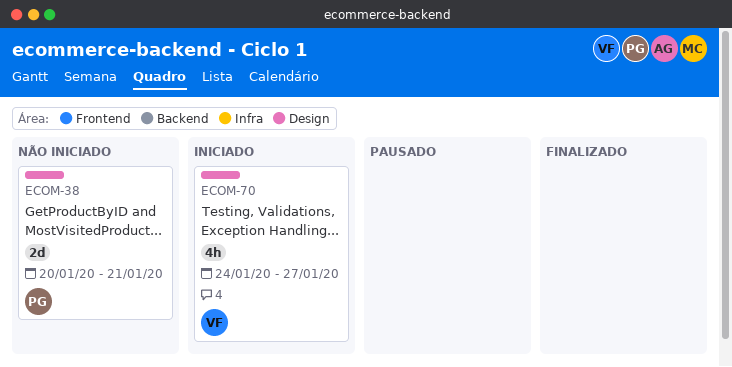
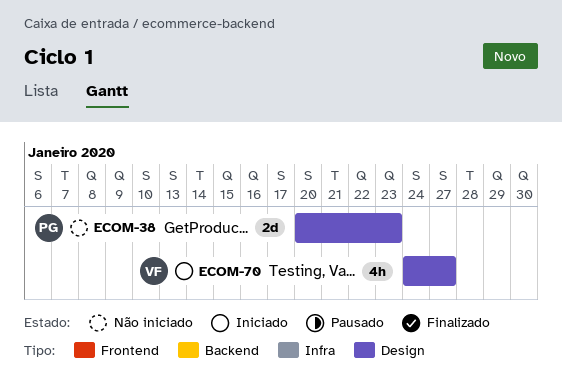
ECOM-38, due: Jan 21 -> Jan 23

